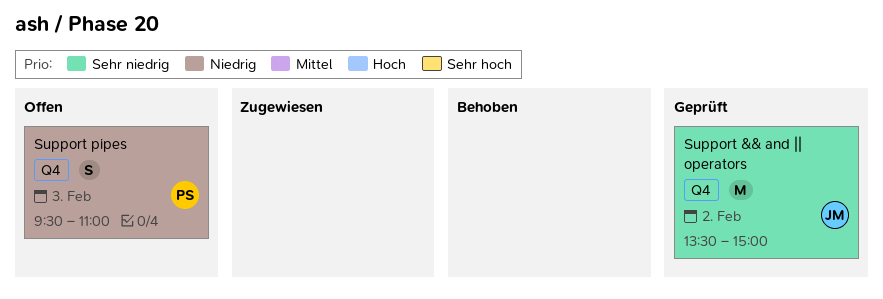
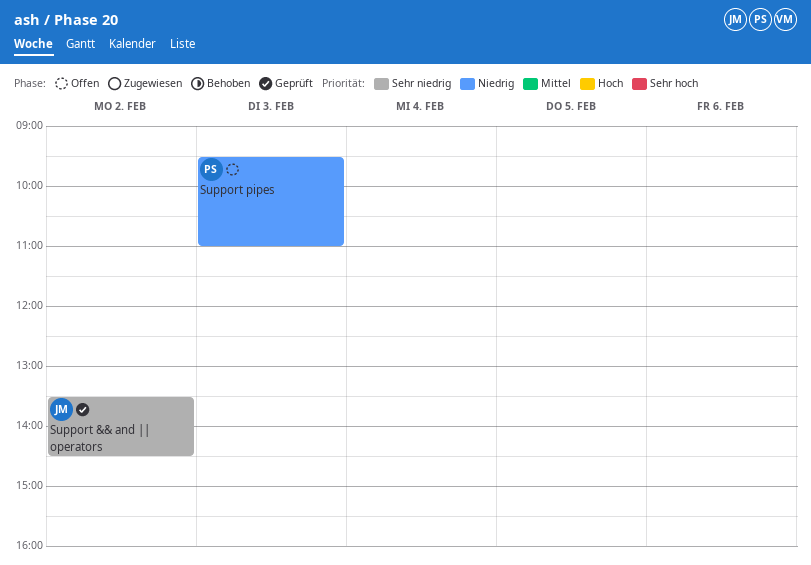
Support && and || operators, ends: 15:00 -> 14:30

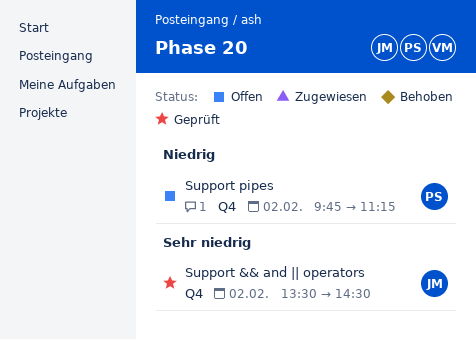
Support pipes, day: Feb 3 -> Feb 2
Support pipes, begins: 09:30 -> 09:45
Support pipes, ends: 11:00 -> 11:15

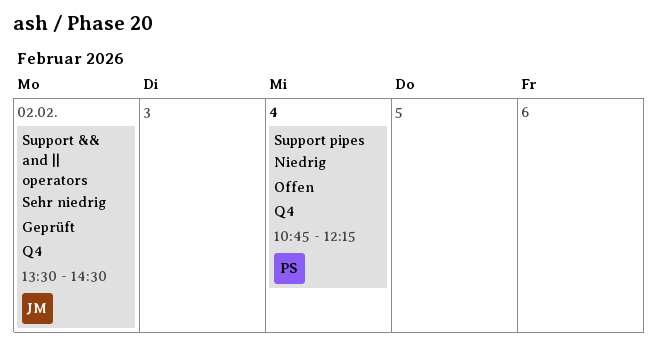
Support pipes, day: Feb 2 -> Feb 4
Support pipes, begins: 09:45 -> 10:45
Support pipes, ends: 11:15 -> 12:15

